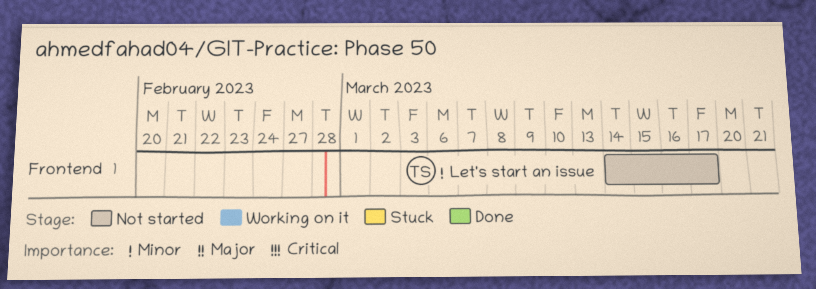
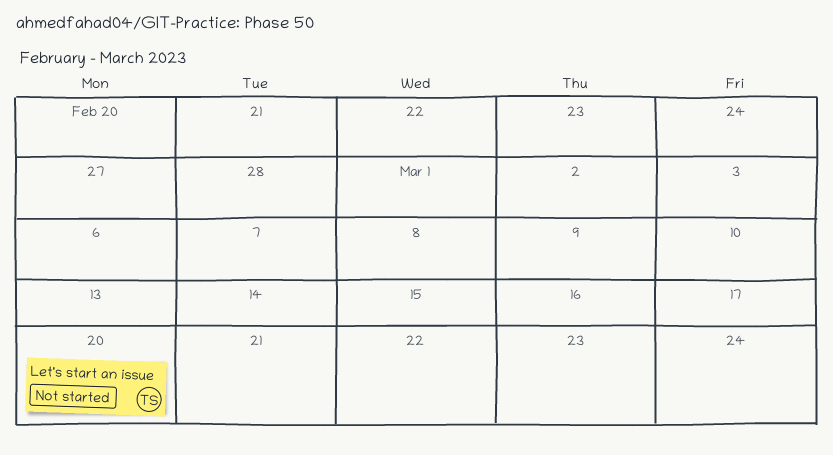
Let's start an issue, due: Mar 17 -> Mar 20

